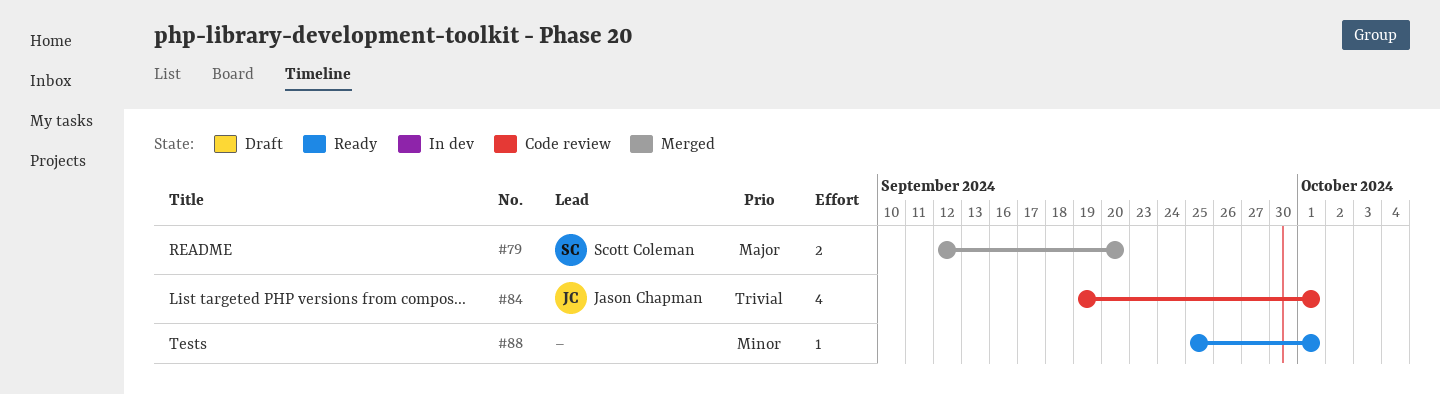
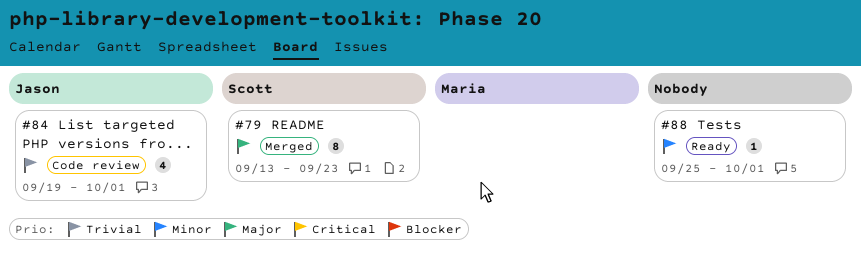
#79, estimate: 2 -> 8
#79, start: Sep 12 -> Sep 13
#79, due: Sep 20 -> Sep 23

